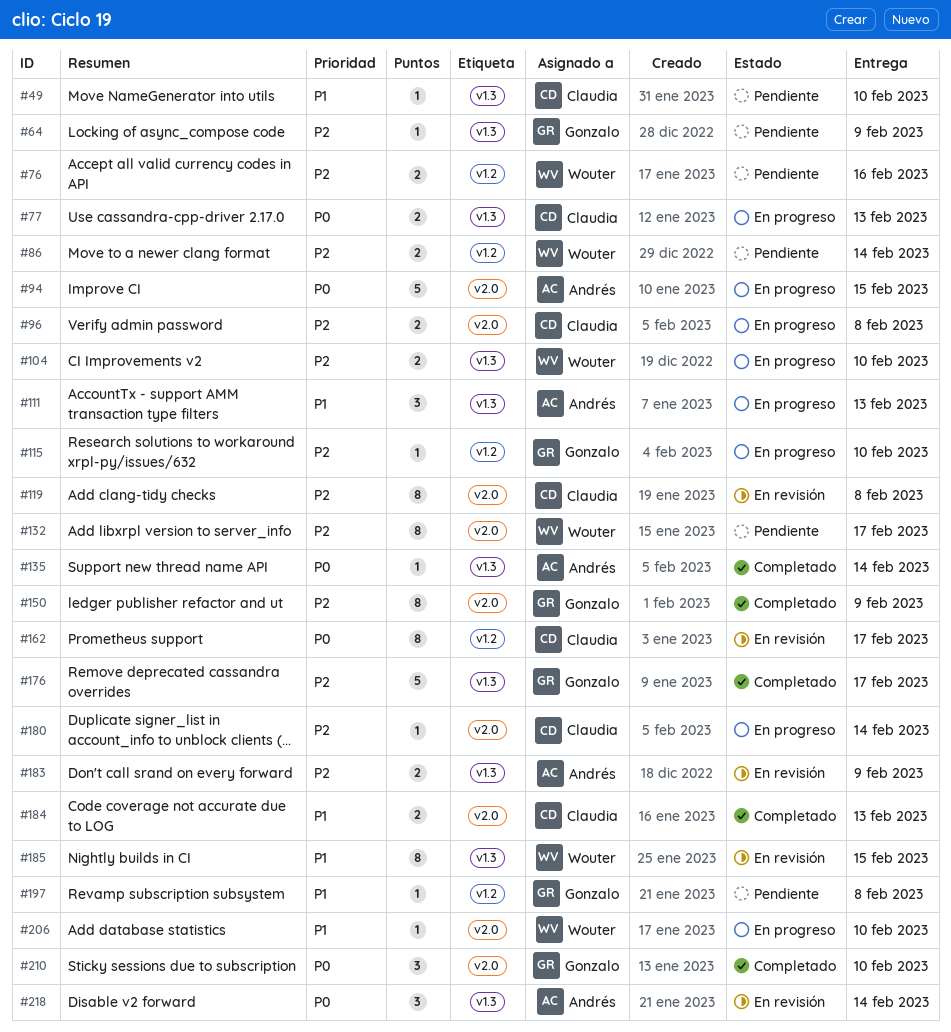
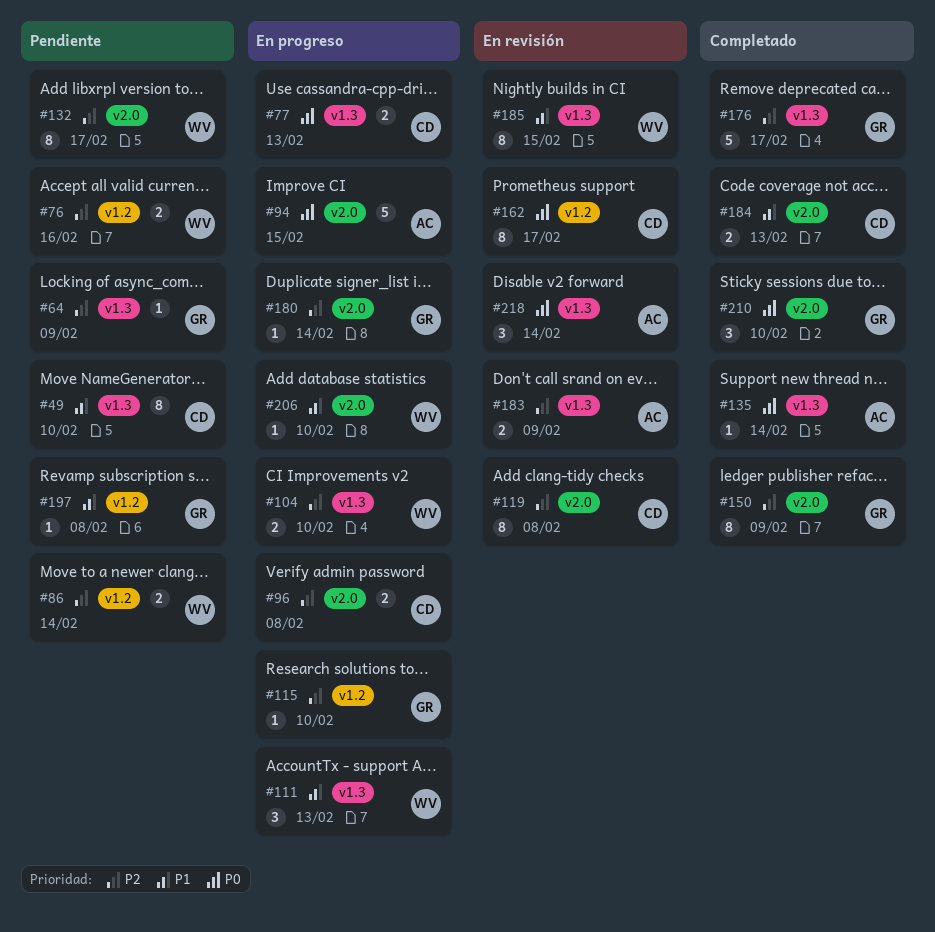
#49, estimate: 1 -> 8
#111, owner: Andrés -> Wouter
#180, owner: Claudia -> Gonzalo

